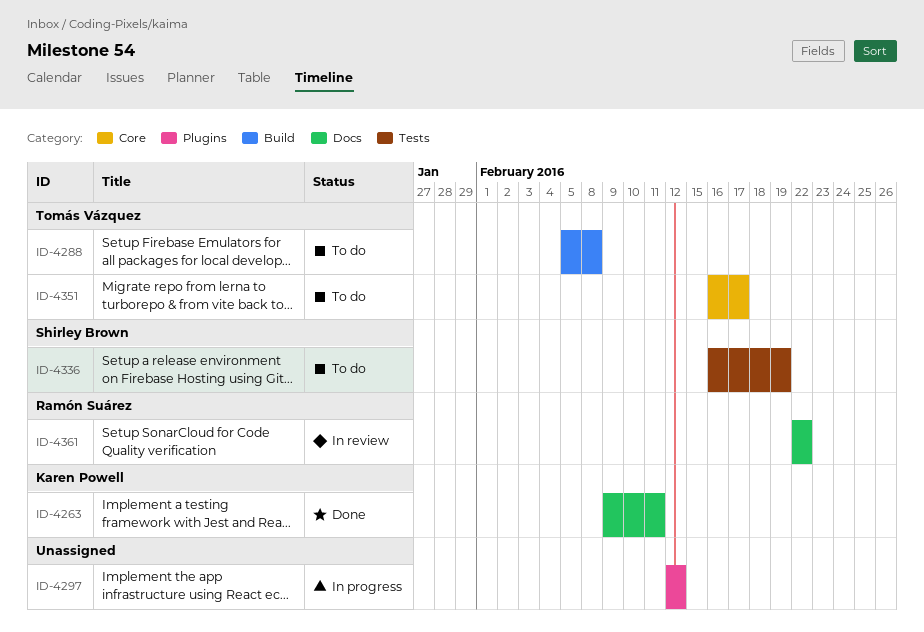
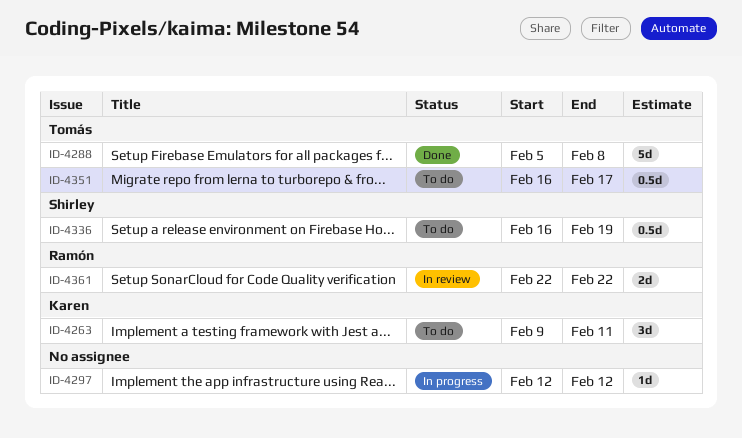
ID-4263, status: Done -> To do
ID-4288, status: To do -> Done

